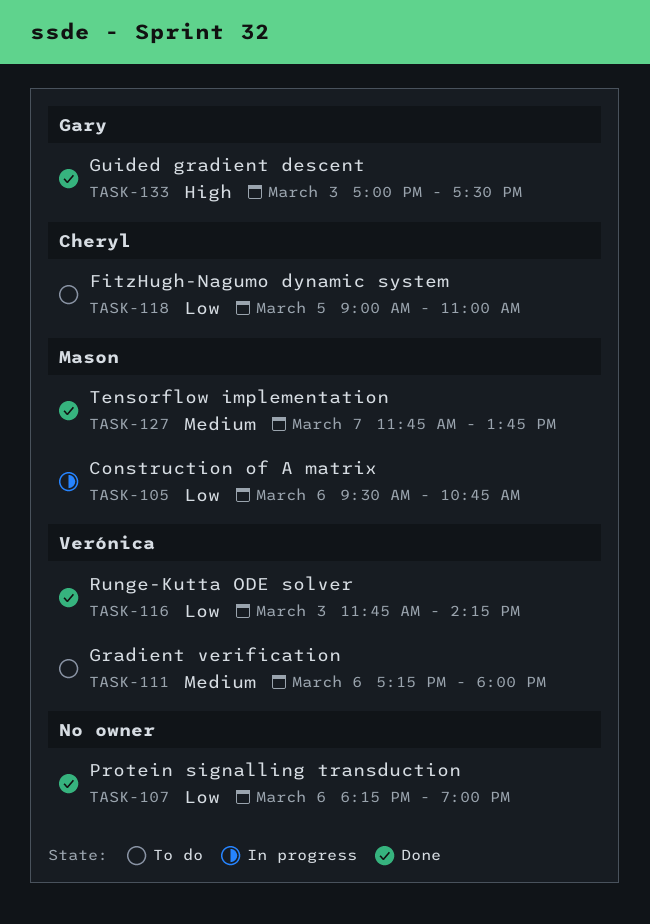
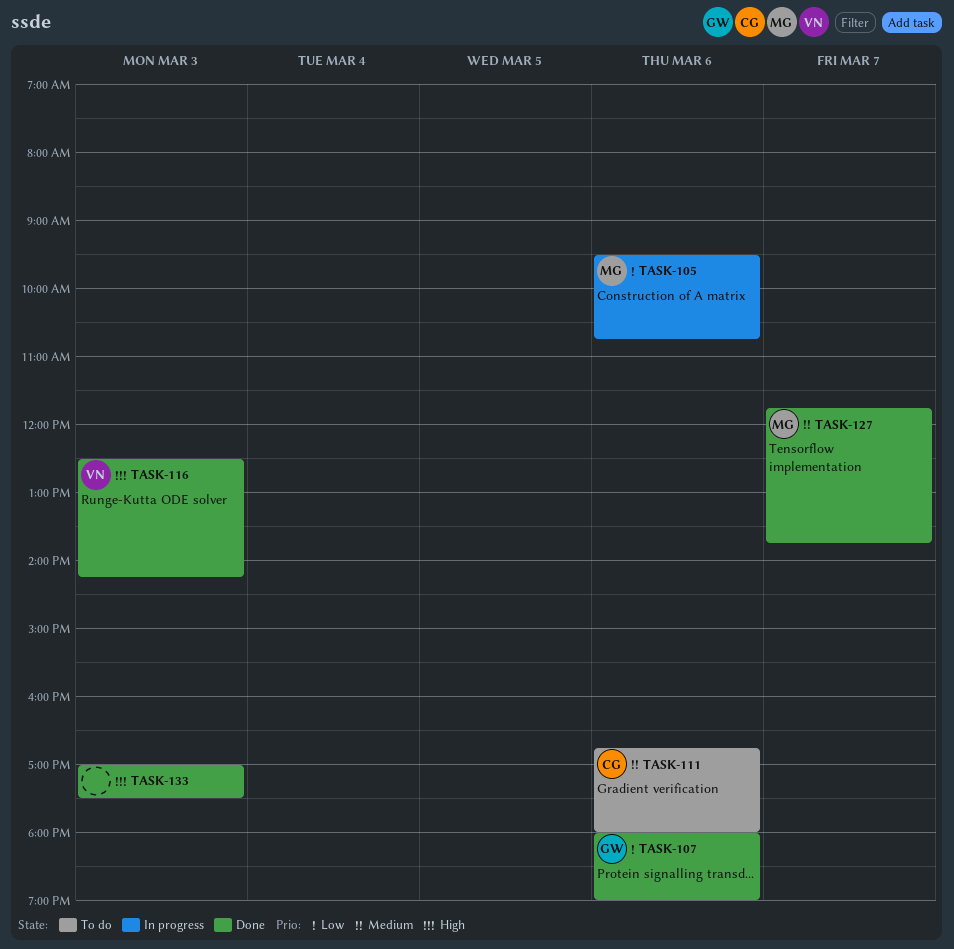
TASK-107, owner: none -> Gary
TASK-107, begins: 18:15 -> 18:00
TASK-111, owner: Verónica -> Cheryl
TASK-111, begins: 17:15 -> 16:45
TASK-116, priority: Low -> High
TASK-116, begins: 11:45 -> 12:30
TASK-118: present -> none
TASK-133, owner: Gary -> none

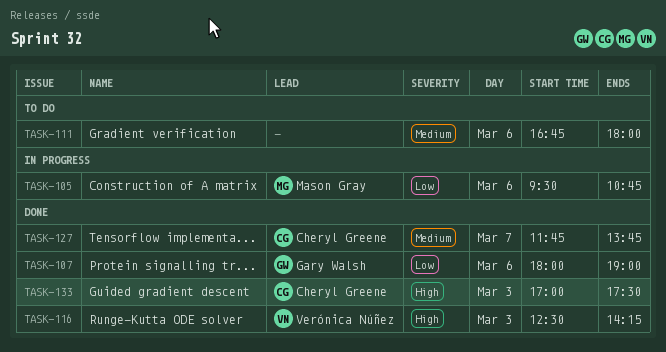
TASK-111, owner: Cheryl Greene -> none
TASK-127, owner: Mason Gray -> Cheryl Greene
TASK-133, owner: none -> Cheryl Greene

